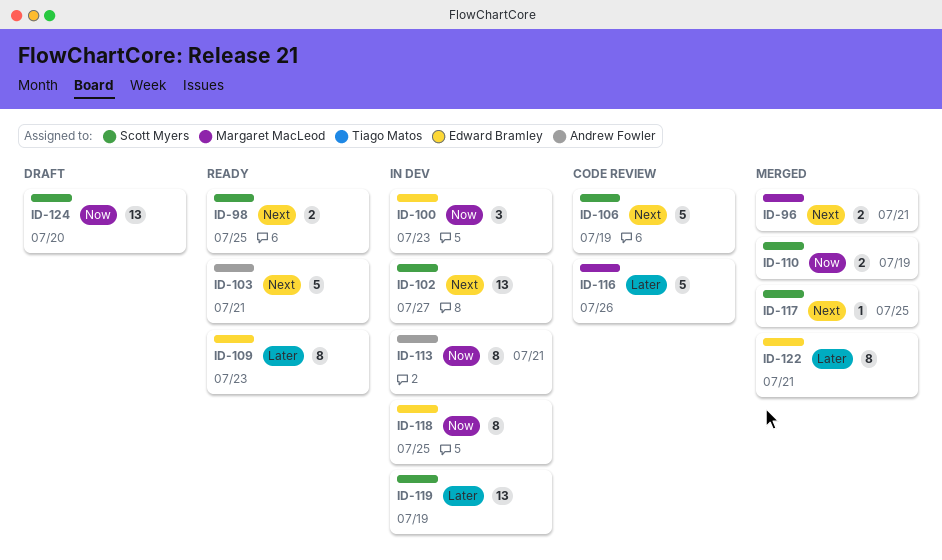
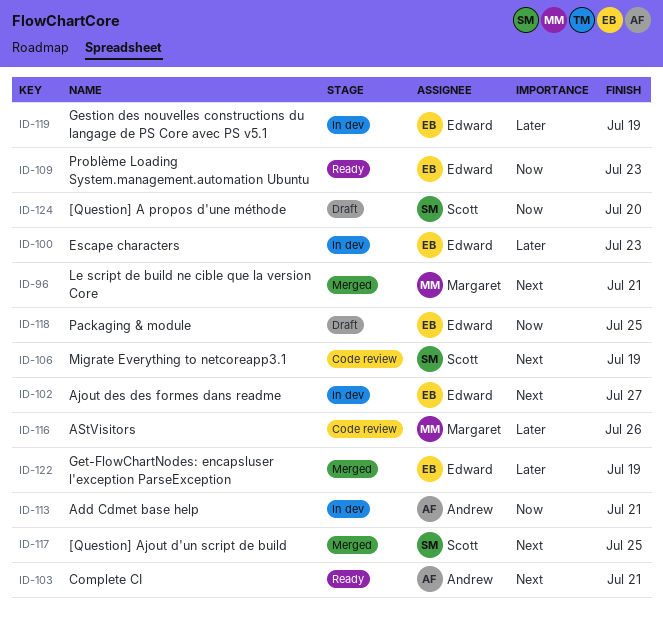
ID-98: present -> none
ID-100, priority: Now -> Later
ID-102, owner: Scott Myers -> Edward Bramley
ID-109, priority: Later -> Now
ID-110: present -> none
ID-118, status: In dev -> Draft
ID-119, owner: Scott Myers -> Edward Bramley
ID-122, due: Jul 21 -> Jul 19

